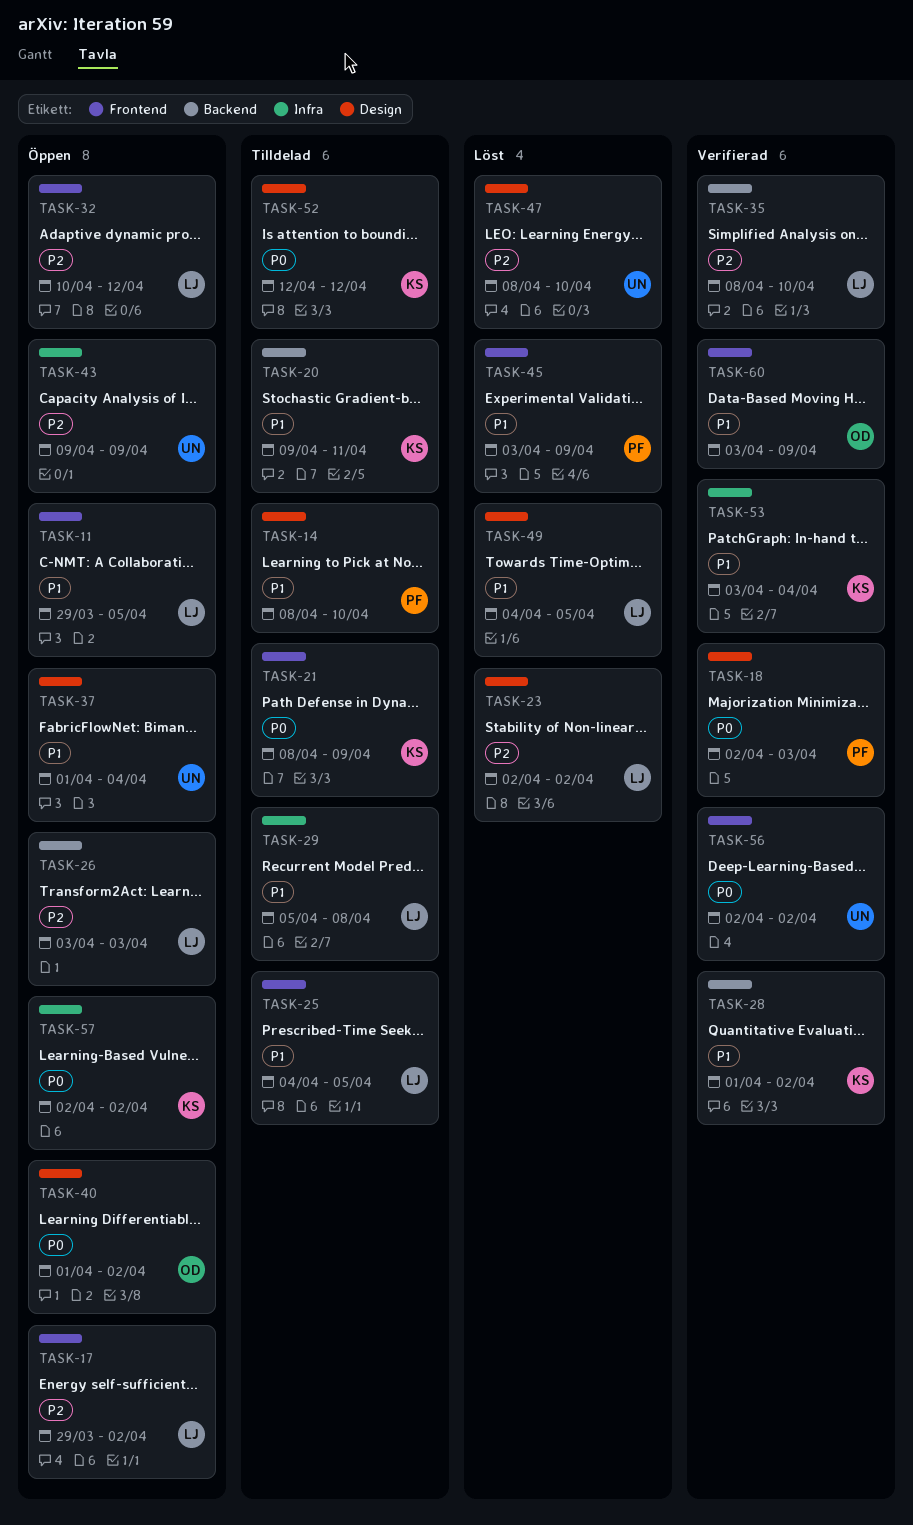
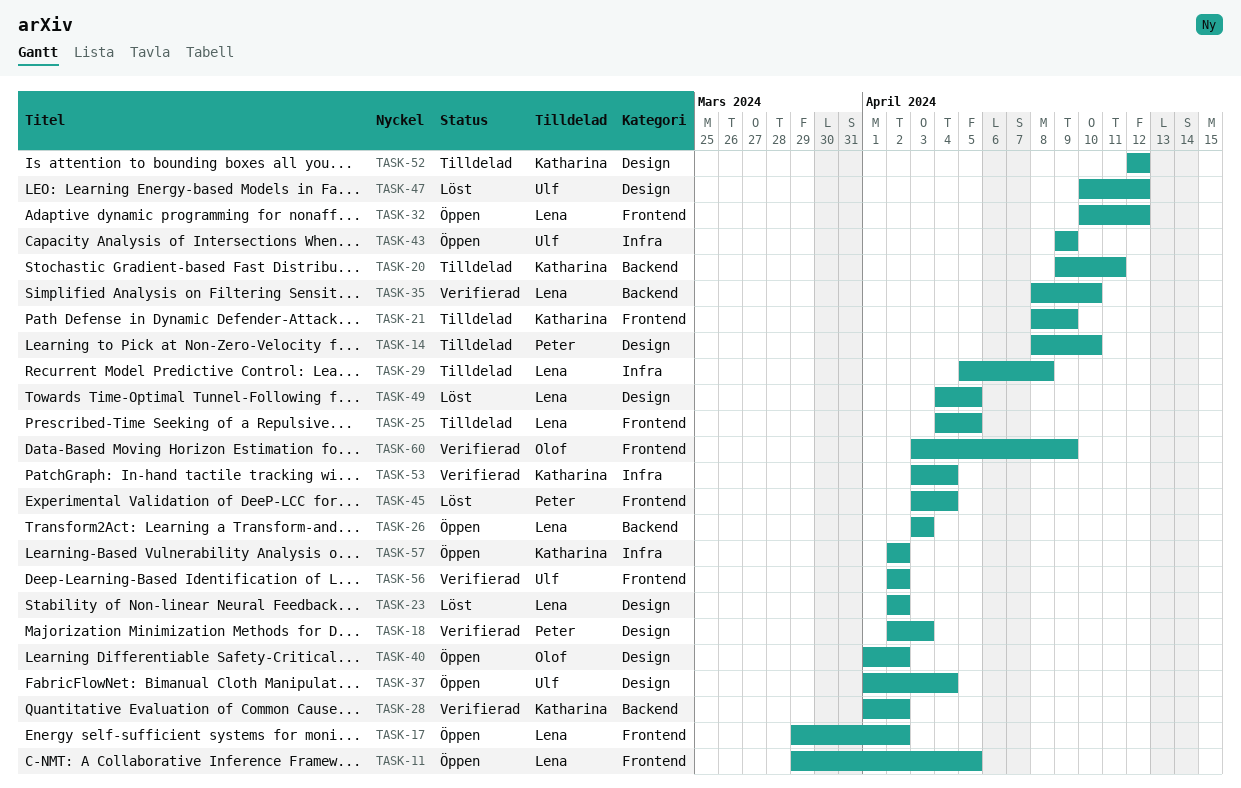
TASK-45, due: Apr 9 -> Apr 4
TASK-47, start: Apr 8 -> Apr 10
TASK-47, due: Apr 10 -> Apr 12

